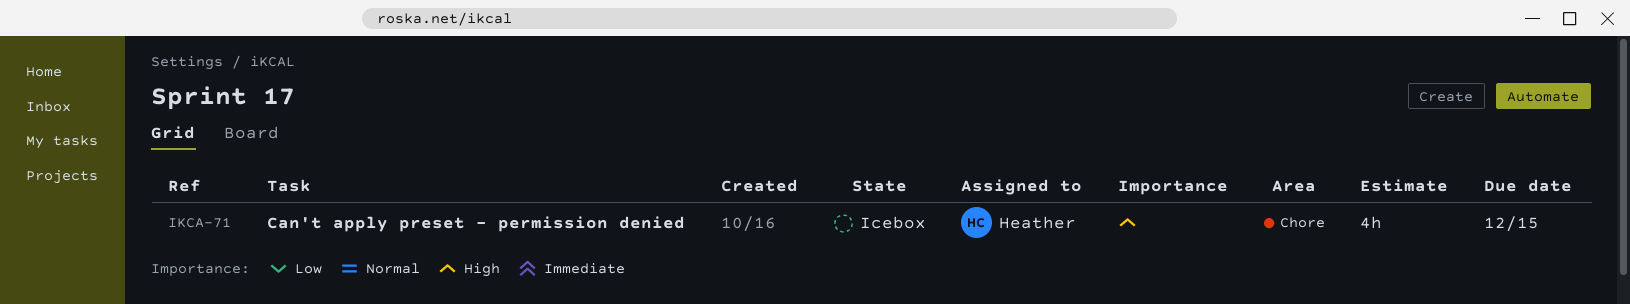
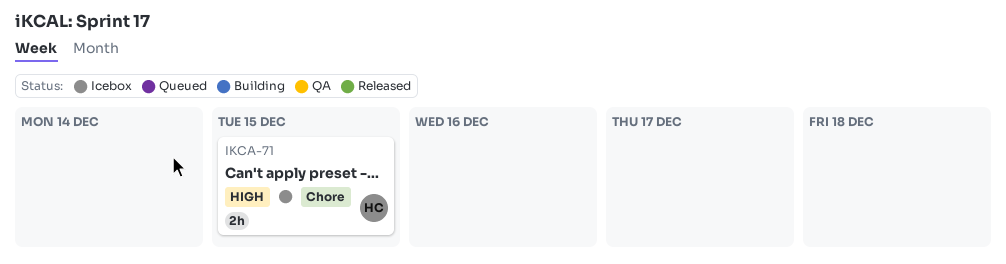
IKCA-71, estimate: 4h -> 2h

